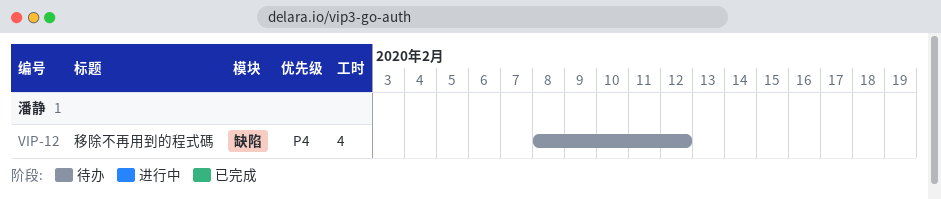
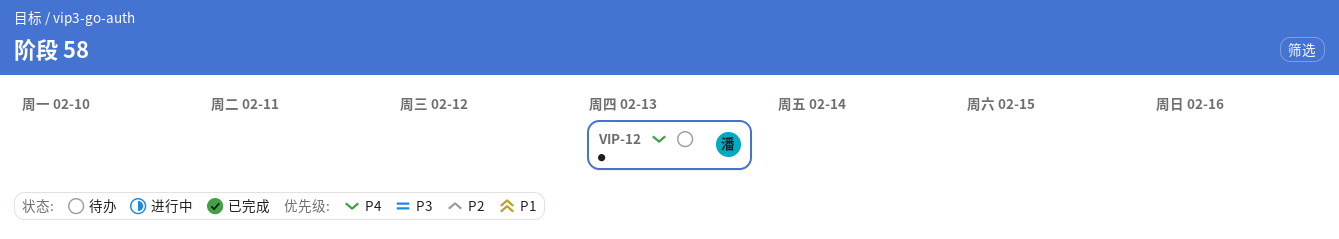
VIP-12, estimate: 4 -> 1
VIP-12, due: Feb 12 -> Feb 13

